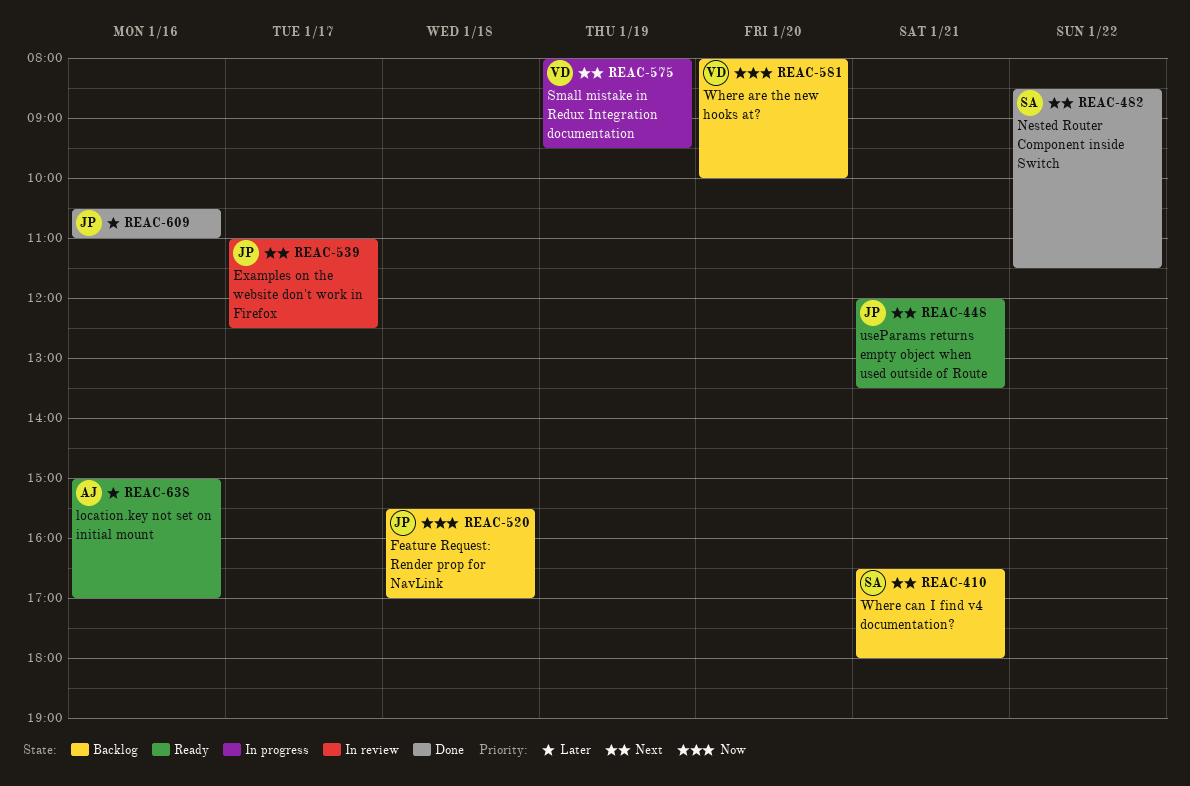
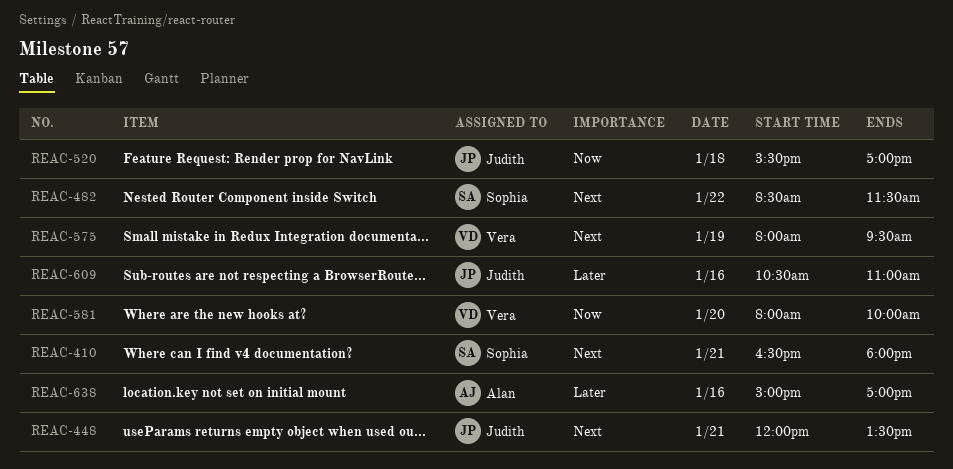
REAC-539: present -> none

